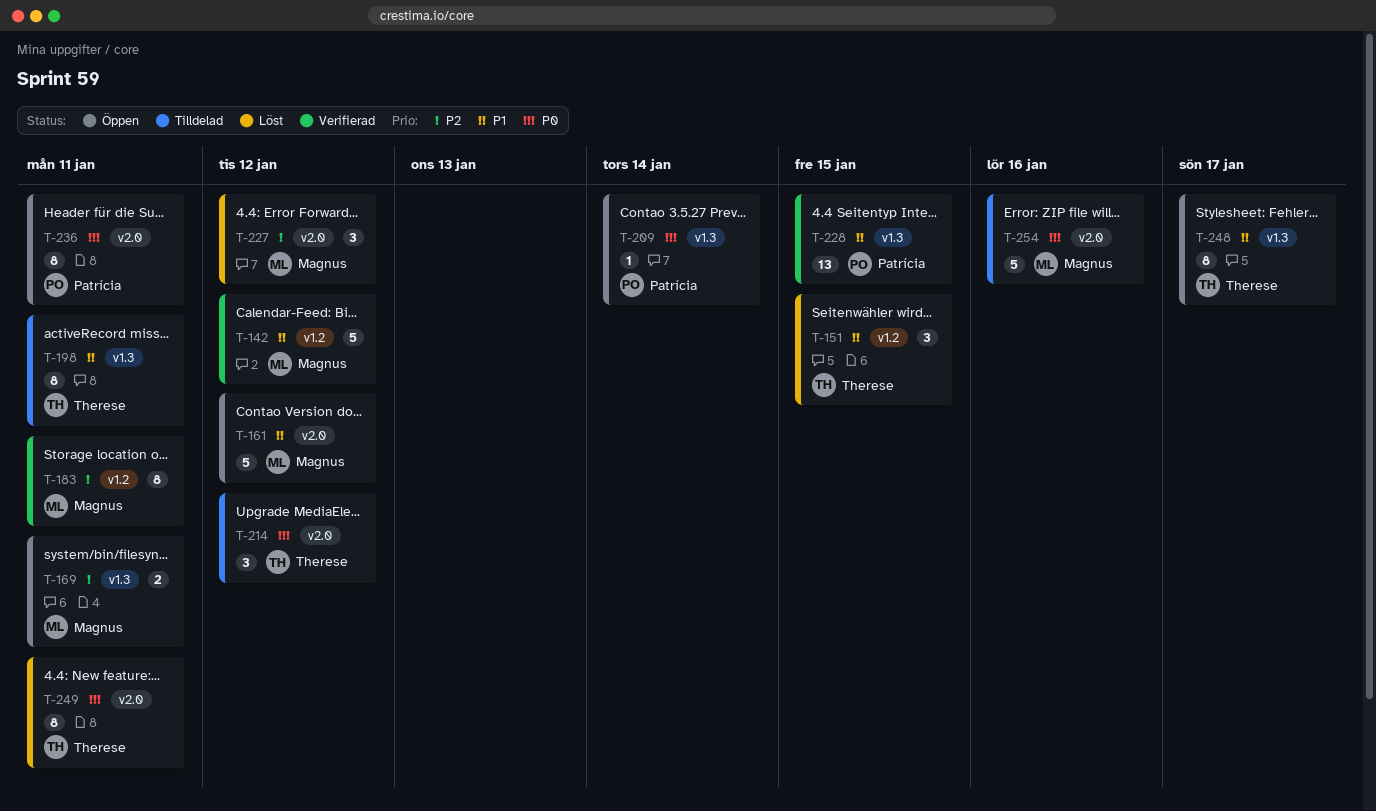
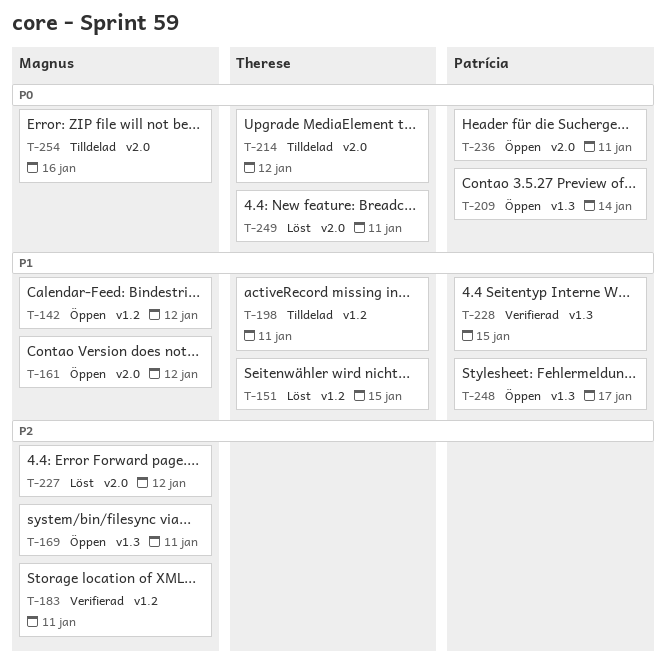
T-142, status: Verifierad -> Öppen
T-198, label: v1.3 -> v1.2
T-248, owner: Therese -> Patrícia

